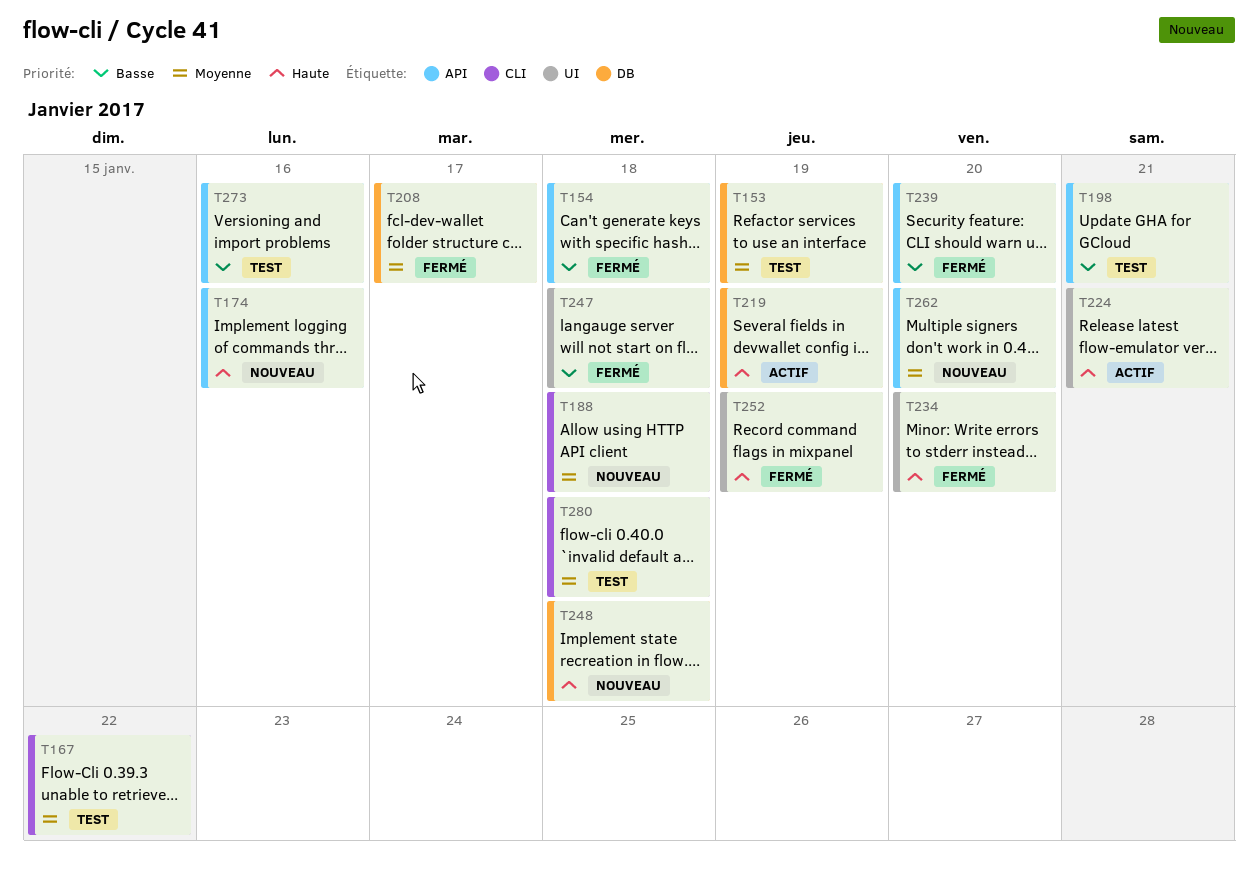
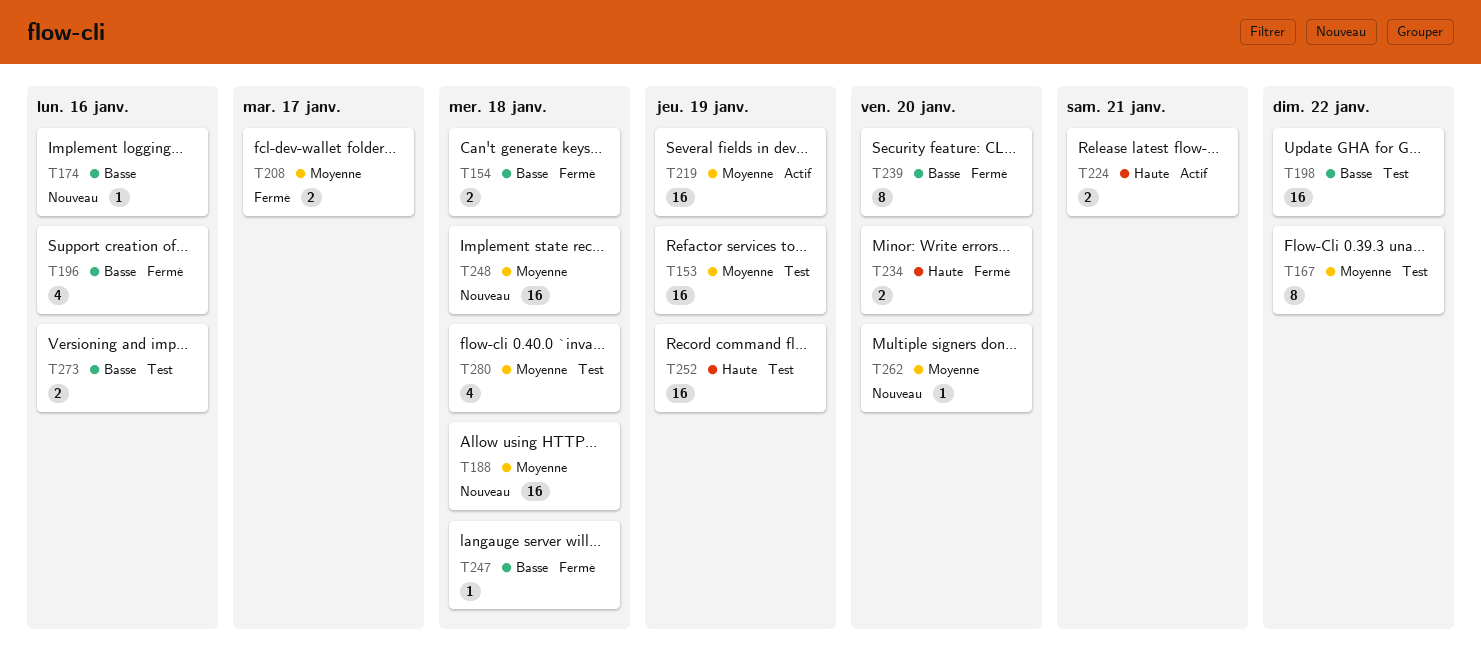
T174, priority: Haute -> Basse
T196: none -> present
T198, due: Jan 21 -> Jan 22
T219, priority: Haute -> Moyenne
T248, priority: Haute -> Moyenne
T252, status: Fermé -> Test

